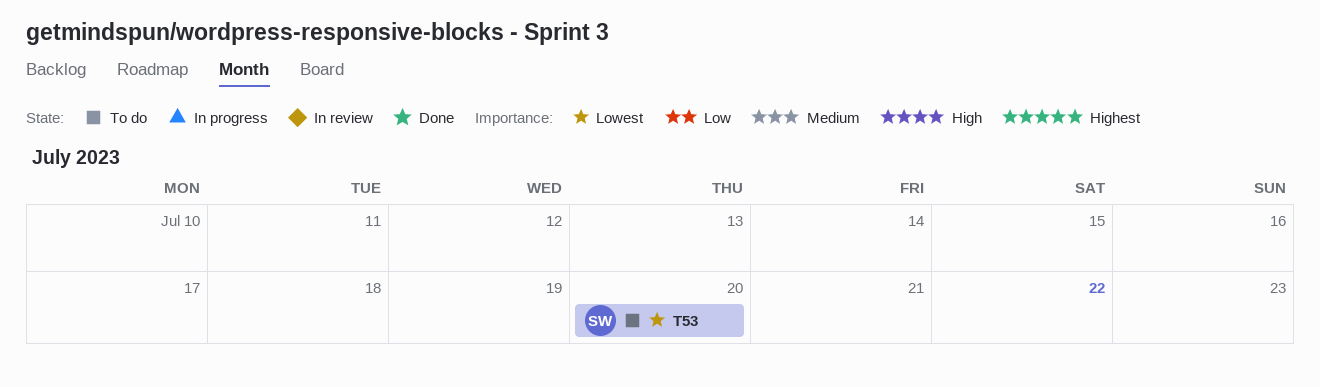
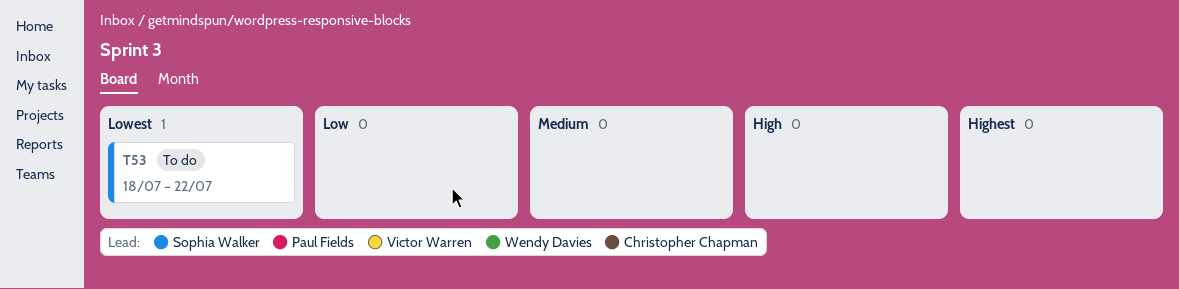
T53, start: Jul 20 -> Jul 18
T53, due: Jul 20 -> Jul 22

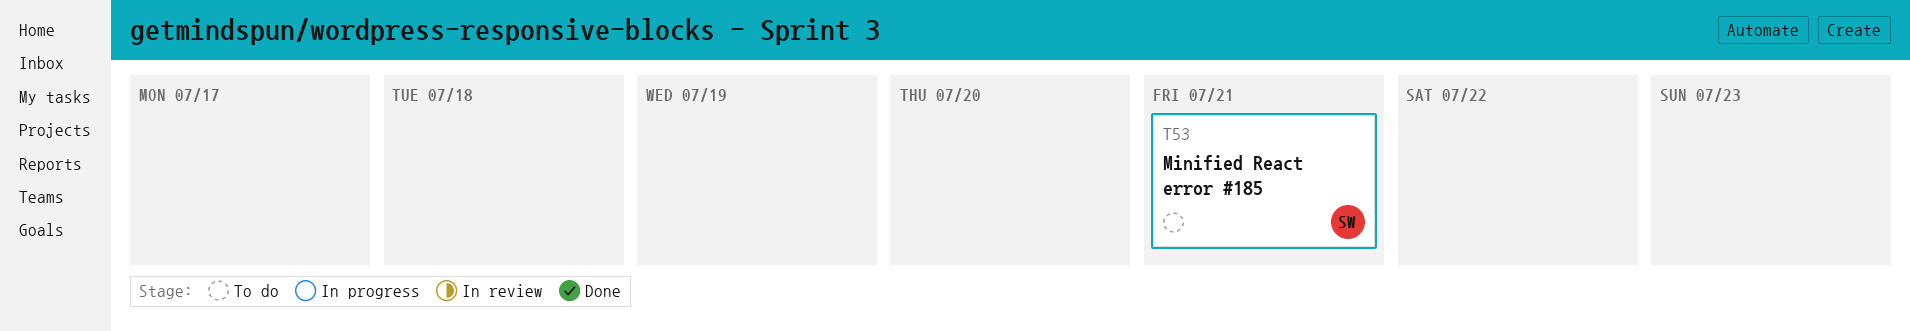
T53, due: Jul 22 -> Jul 21

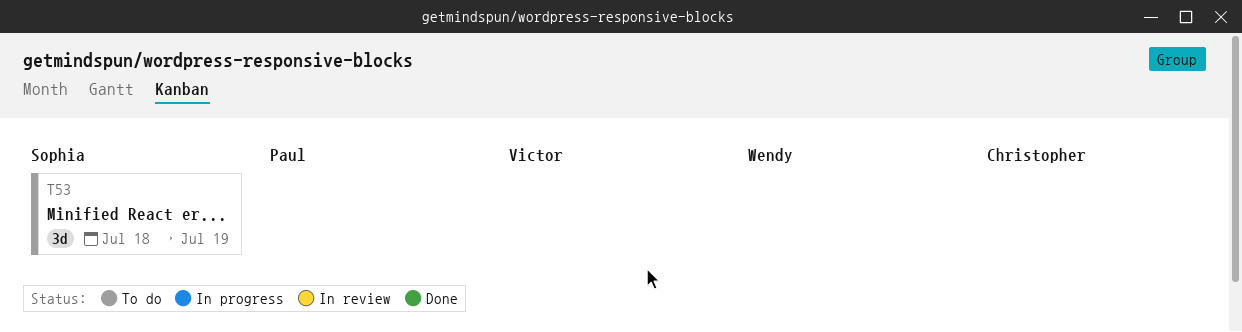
T53, due: Jul 21 -> Jul 19

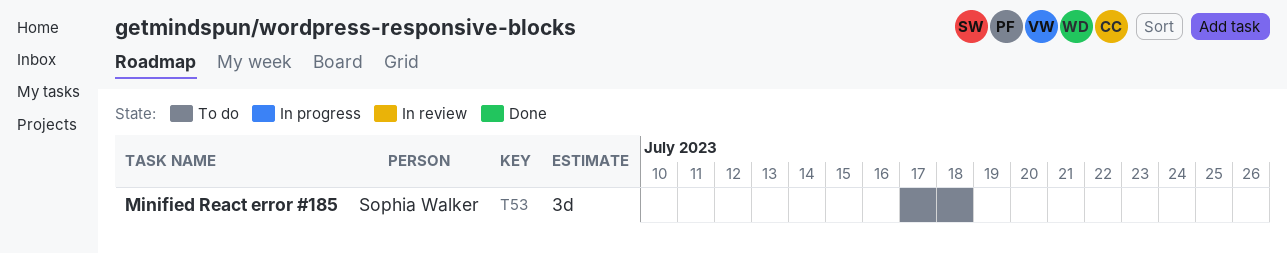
T53, start: Jul 18 -> Jul 17
T53, due: Jul 19 -> Jul 18

